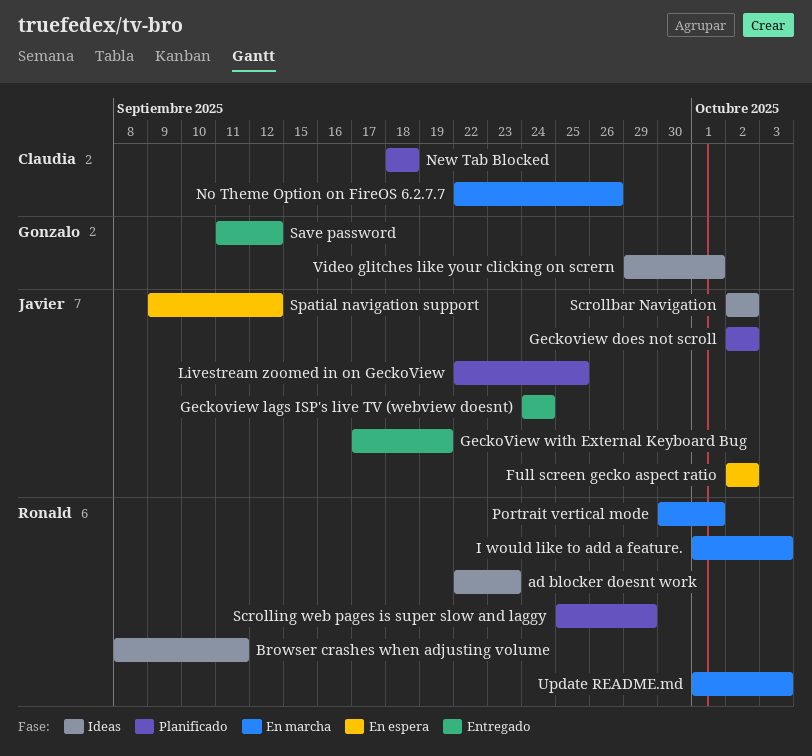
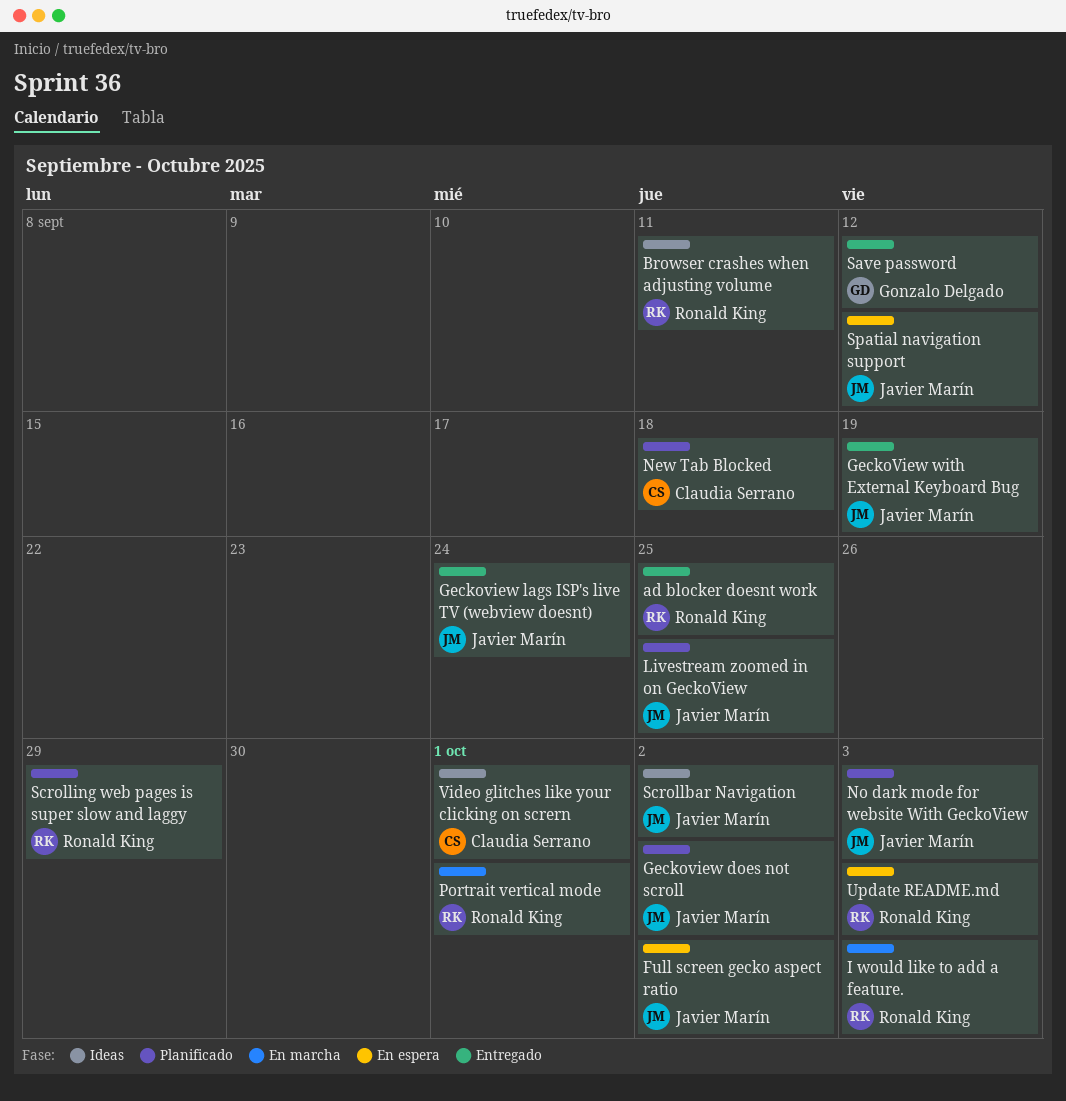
ad blocker doesnt work, status: Ideas -> Entregado
ad blocker doesnt work, due: Sep 23 -> Sep 25
No dark mode for website With GeckoView: none -> present
No Theme Option on FireOS 6.2.7.7: present -> none
Update README.md, status: En marcha -> En espera
Video glitches like your clicking on scrern, owner: Gonzalo Delgado -> Claudia Serrano

